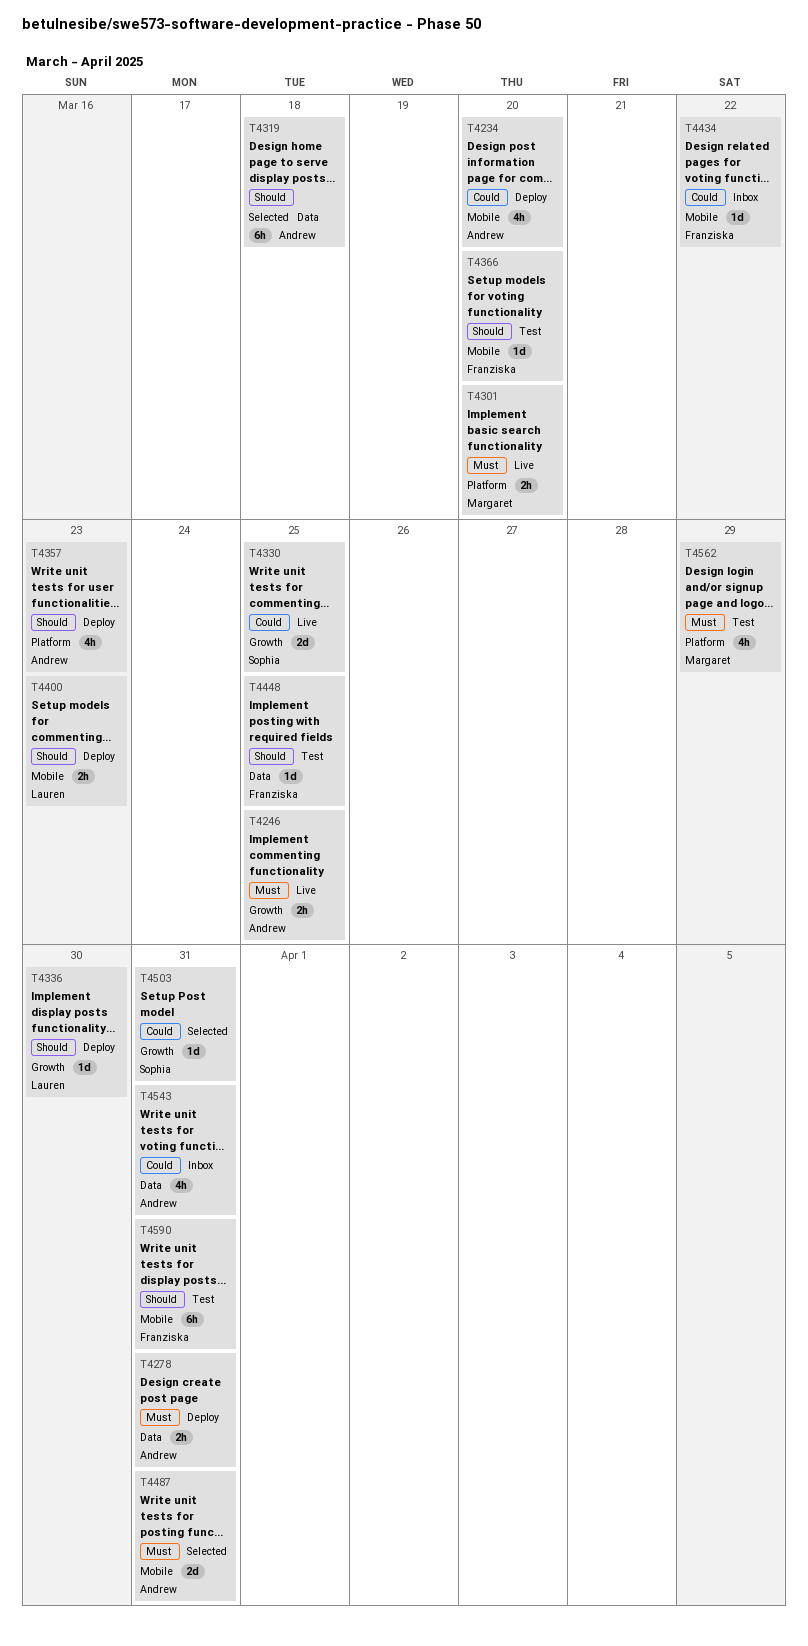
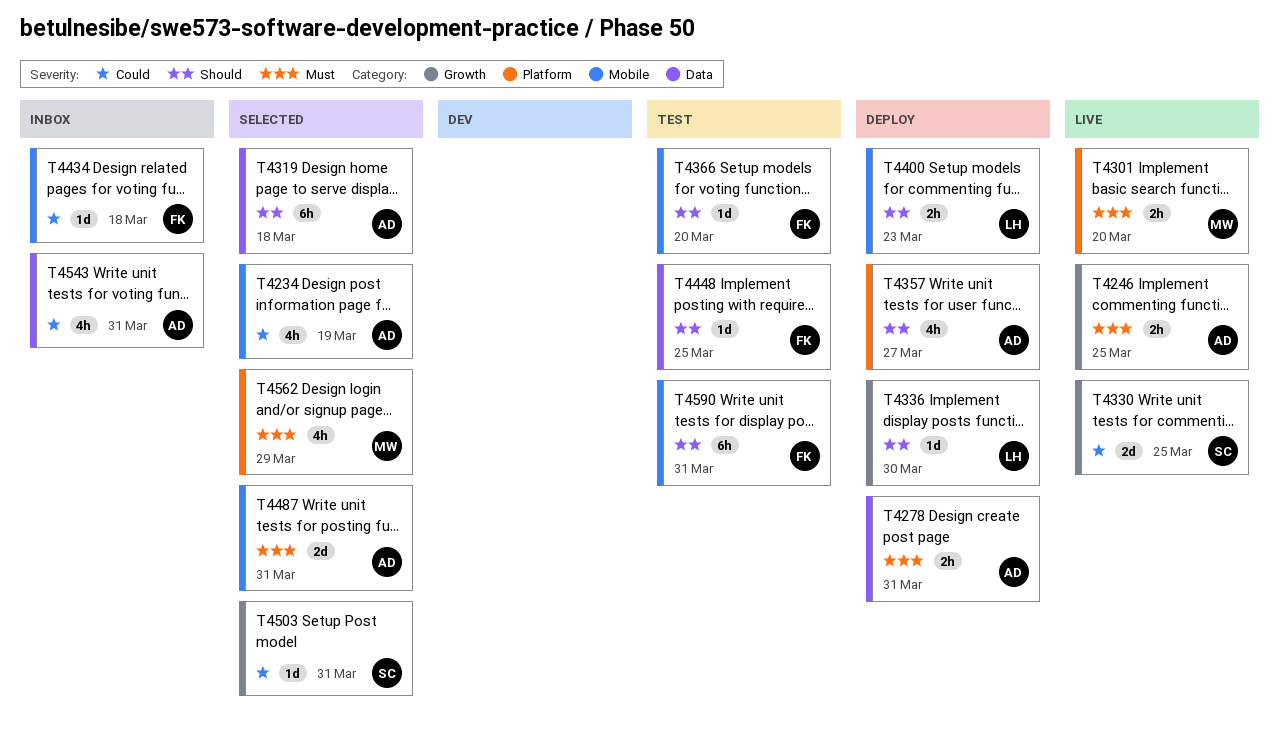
T4234, status: Deploy -> Selected
T4234, due: Mar 20 -> Mar 19
T4357, due: Mar 23 -> Mar 27
T4434, due: Mar 22 -> Mar 18
T4562, status: Test -> Selected

